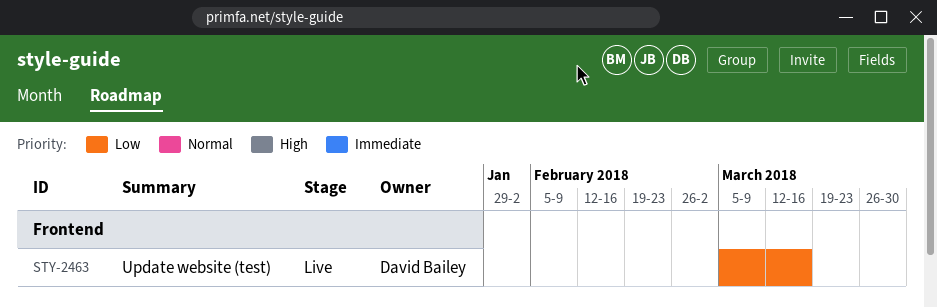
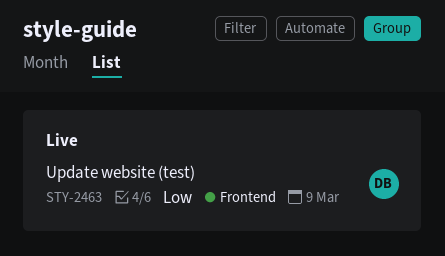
STY-2463, due: Mar 16 -> Mar 9

